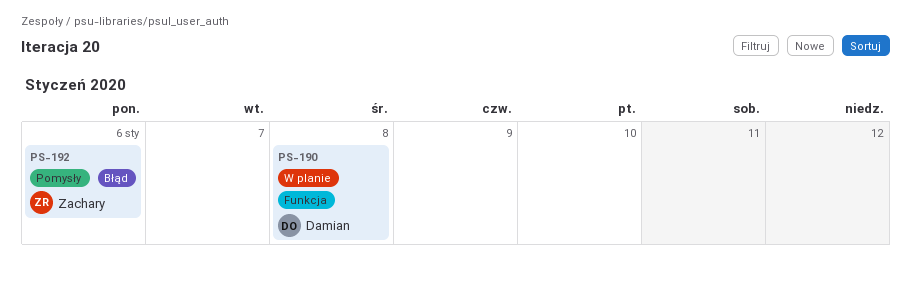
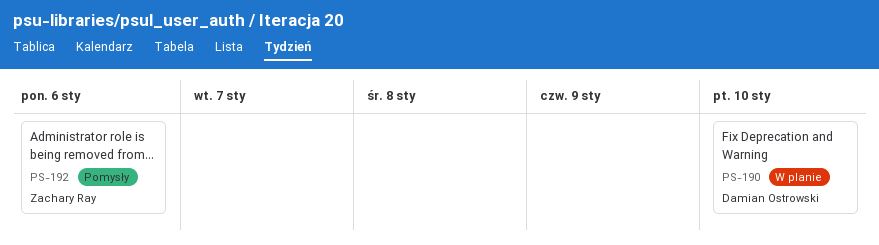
PS-190, due: Jan 8 -> Jan 10

